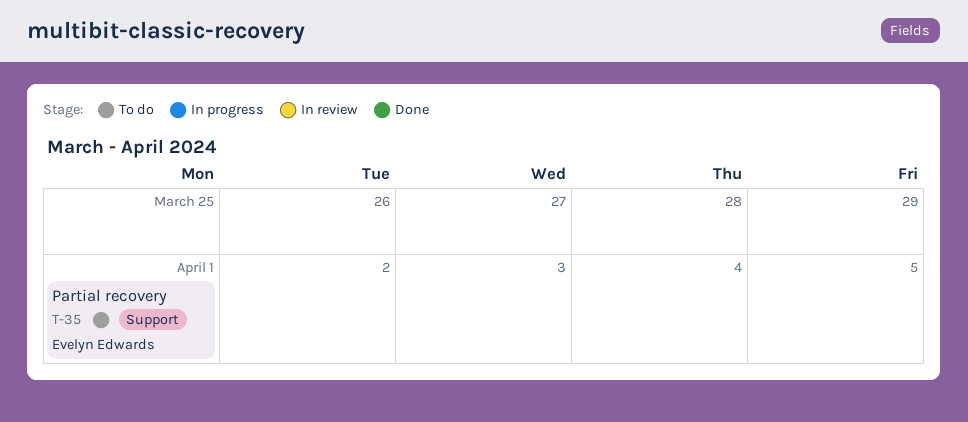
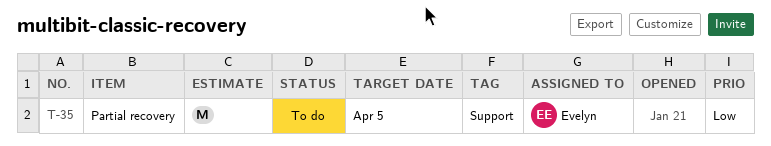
T-35, due: Apr 1 -> Apr 5

